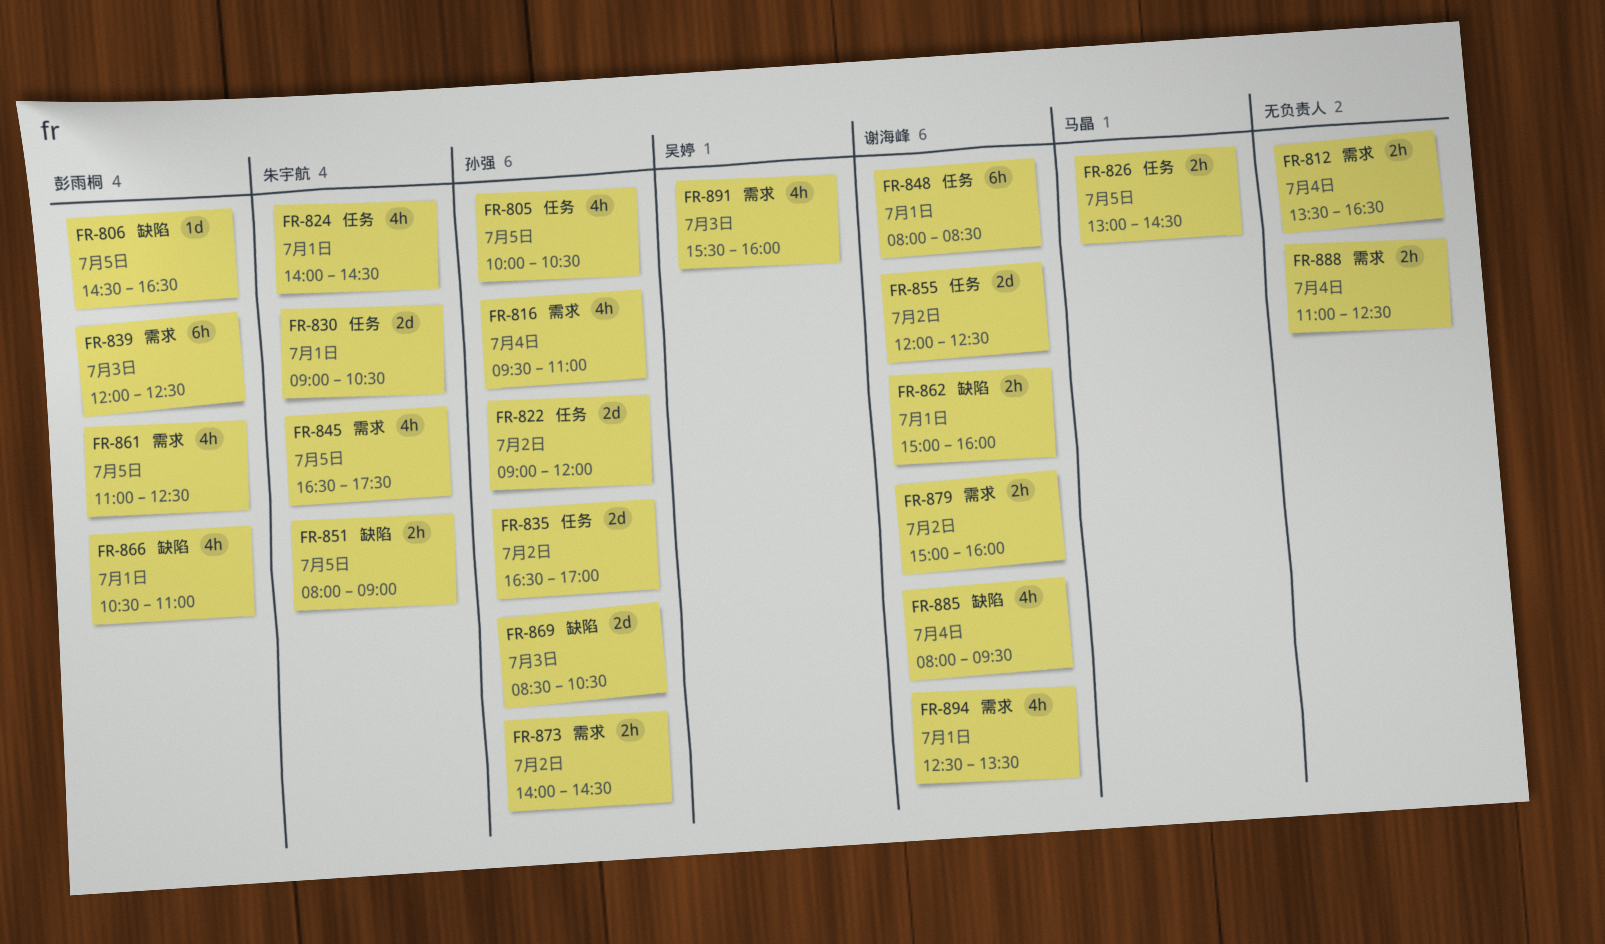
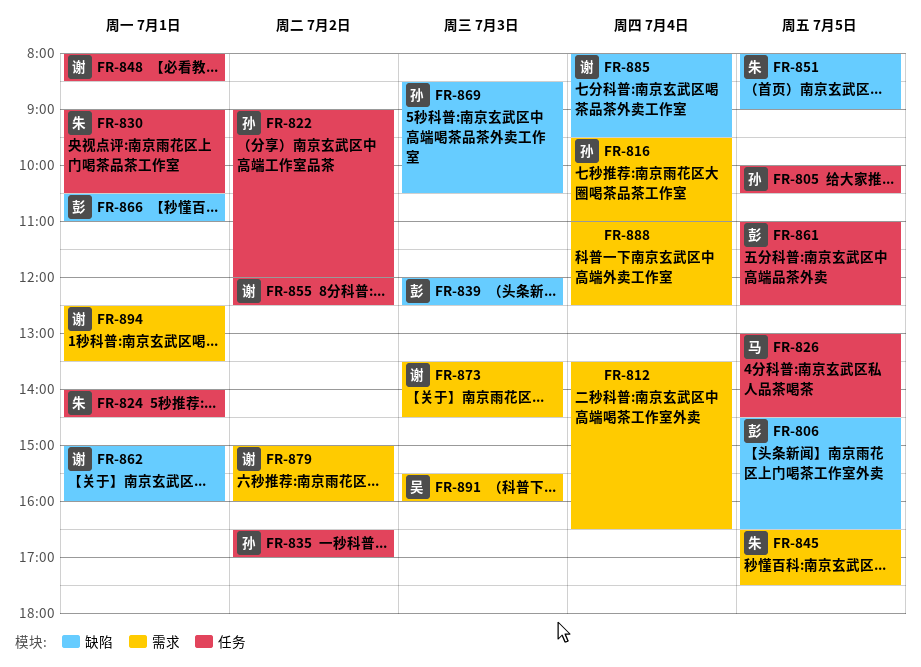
FR-839, label: 需求 -> 缺陷
FR-861, label: 需求 -> 任务
FR-873, owner: 孙强 -> 谢海峰
FR-873, day: Jul 2 -> Jul 3
FR-873, begins: 14:00 -> 13:30

